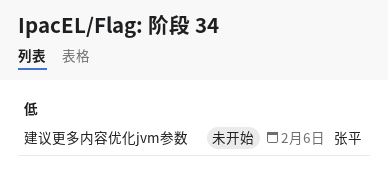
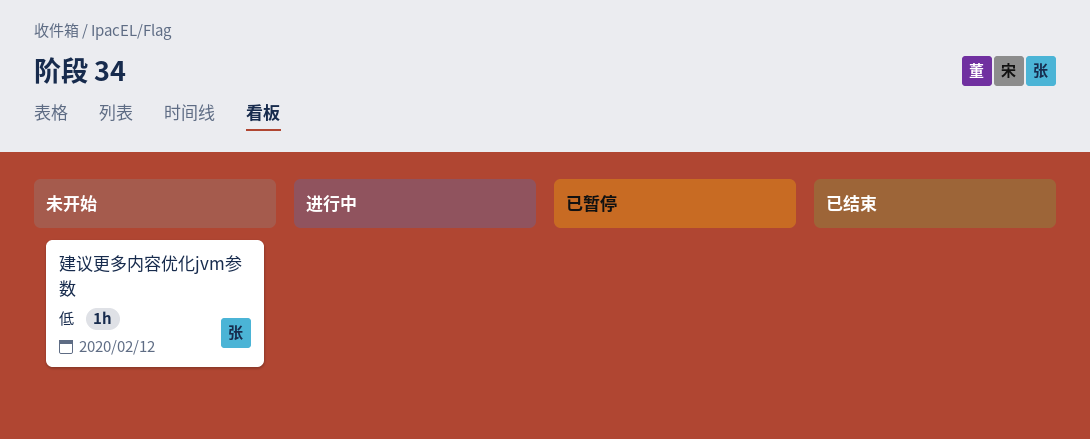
建议更多内容优化jvm参数, due: Feb 6 -> Feb 12

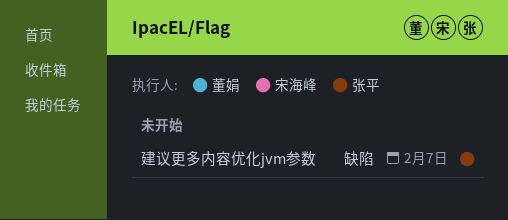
建议更多内容优化jvm参数, due: Feb 12 -> Feb 7

